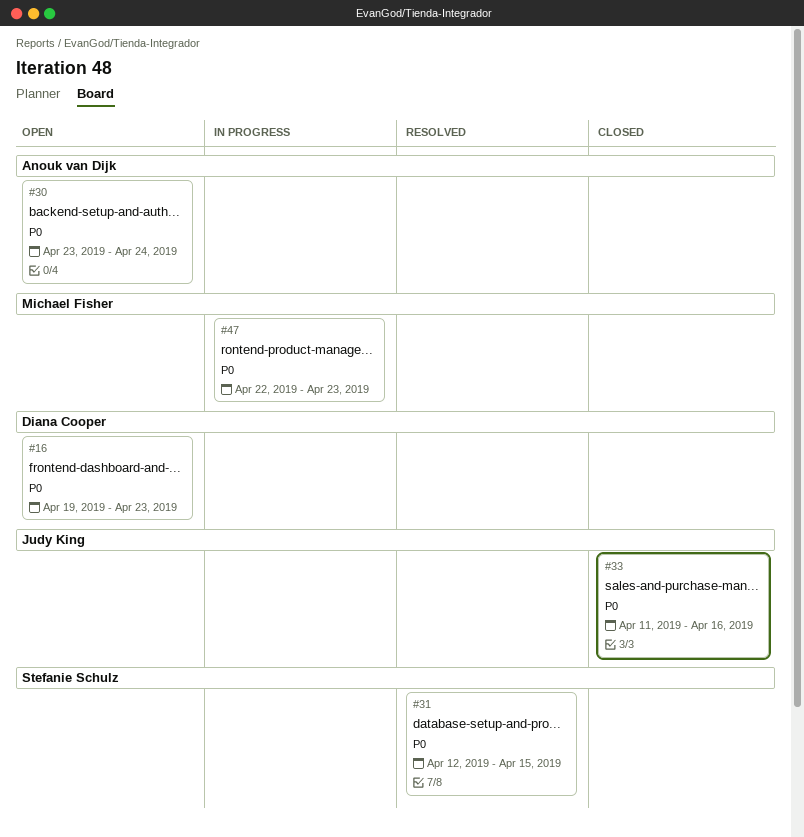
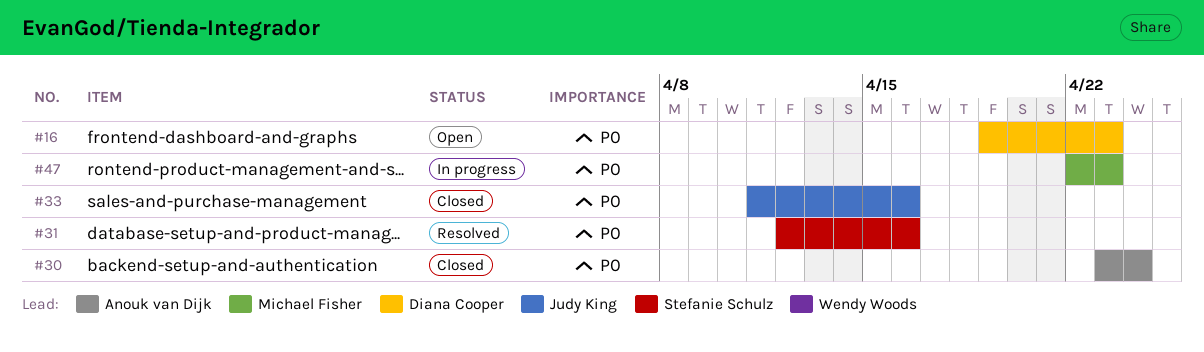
#30, status: Open -> Closed
#31, due: Apr 15 -> Apr 16

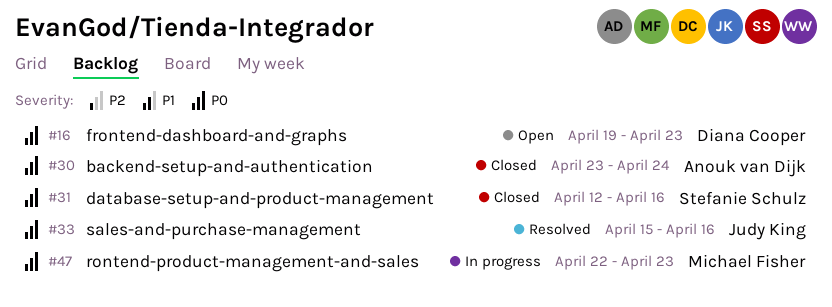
#31, status: Resolved -> Closed
#33, status: Closed -> Resolved
#33, start: Apr 11 -> Apr 15

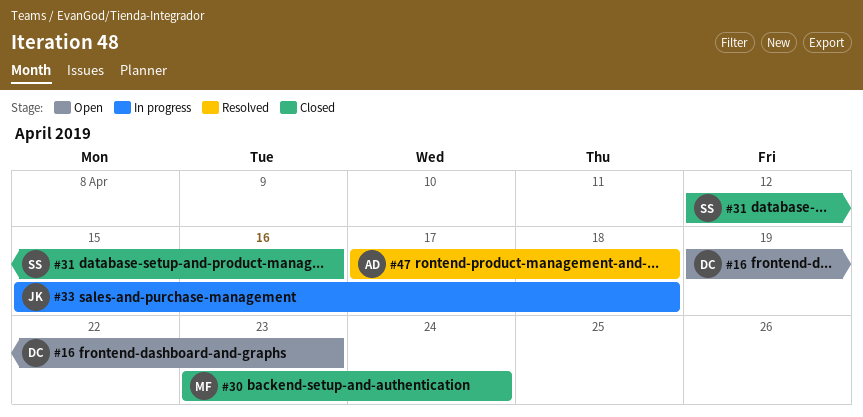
#30, owner: Anouk van Dijk -> Michael Fisher
#33, status: Resolved -> In progress
#33, due: Apr 16 -> Apr 18
#47, status: In progress -> Resolved
#47, owner: Michael Fisher -> Anouk van Dijk
#47, start: Apr 22 -> Apr 17
#47, due: Apr 23 -> Apr 18

